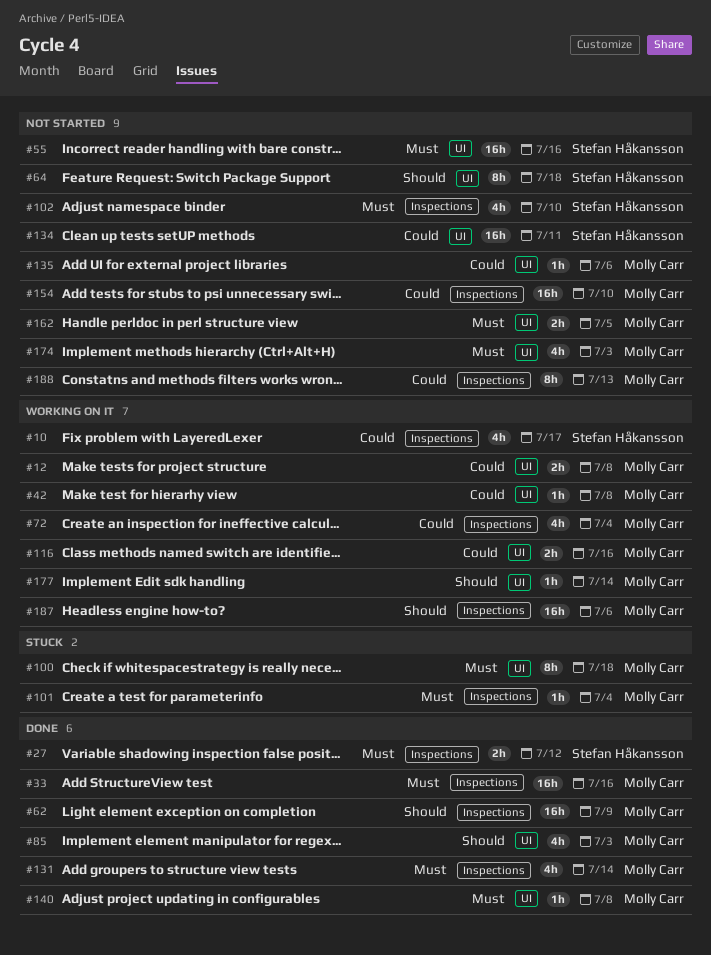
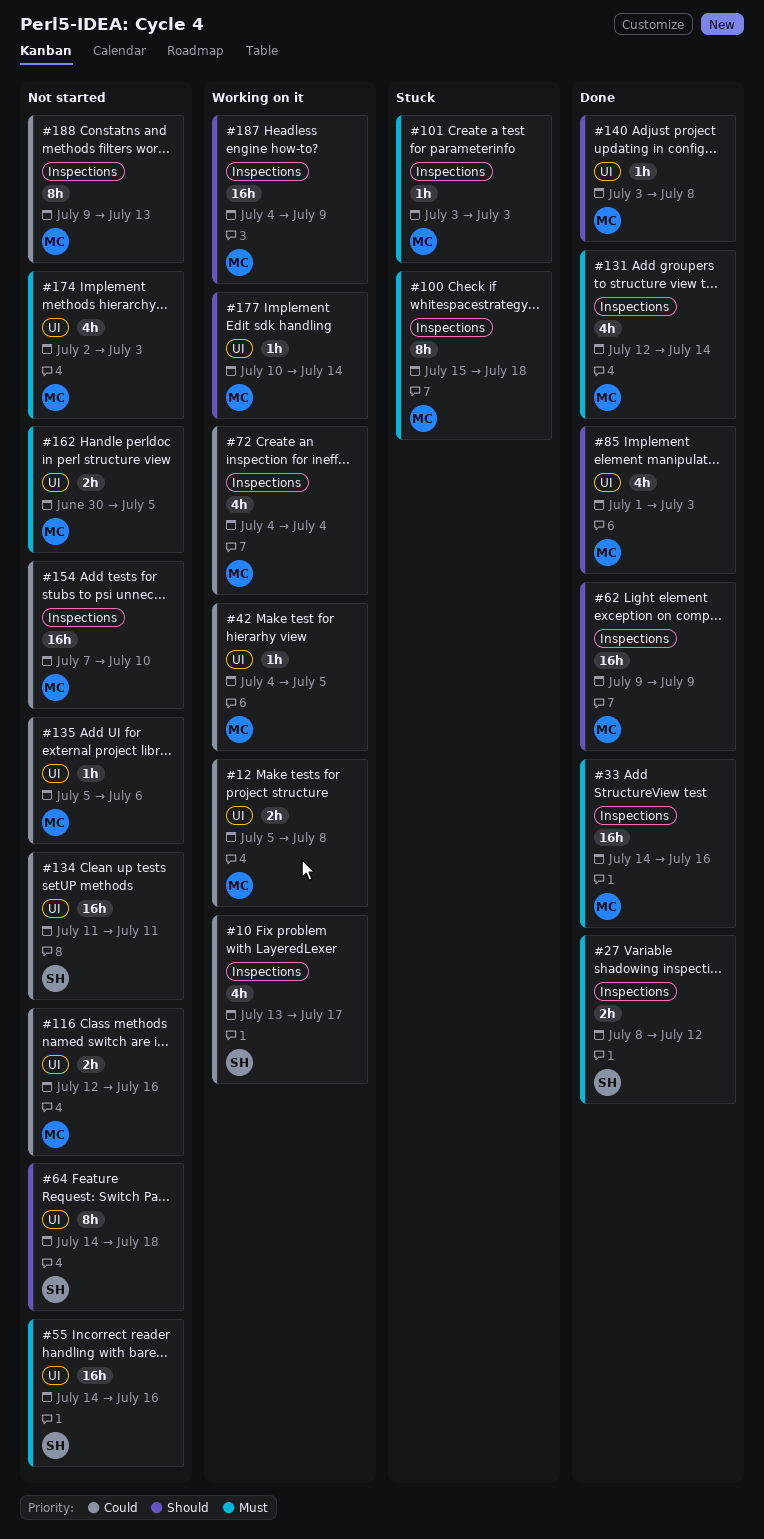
#42, due: Jul 8 -> Jul 5
#100, label: UI -> Inspections
#101, due: Jul 4 -> Jul 3
#102: present -> none
#116, status: Working on it -> Not started
#140, priority: Must -> Should
#187, due: Jul 6 -> Jul 9

